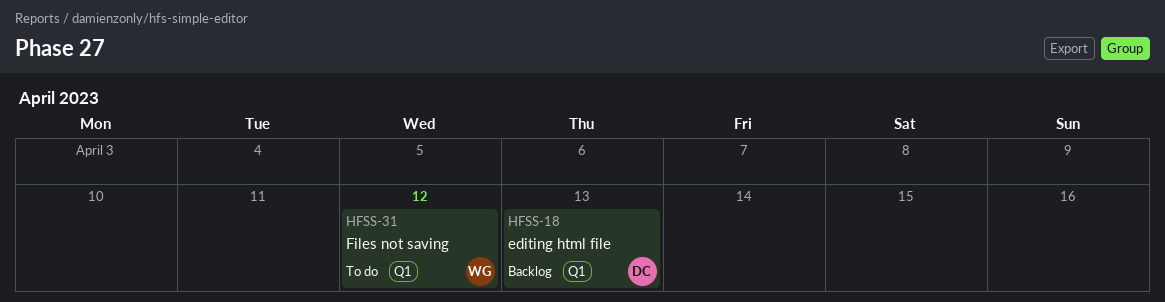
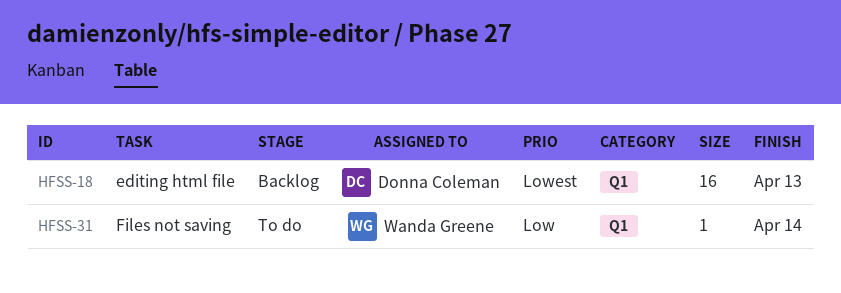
HFSS-31, due: Apr 12 -> Apr 14

